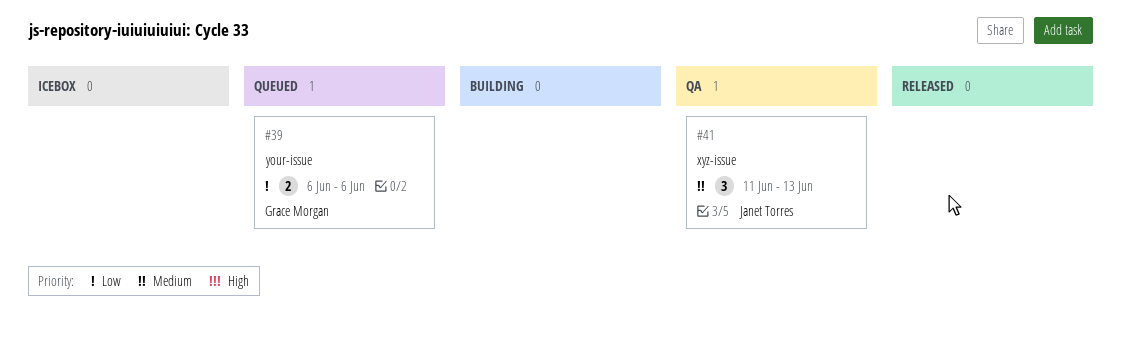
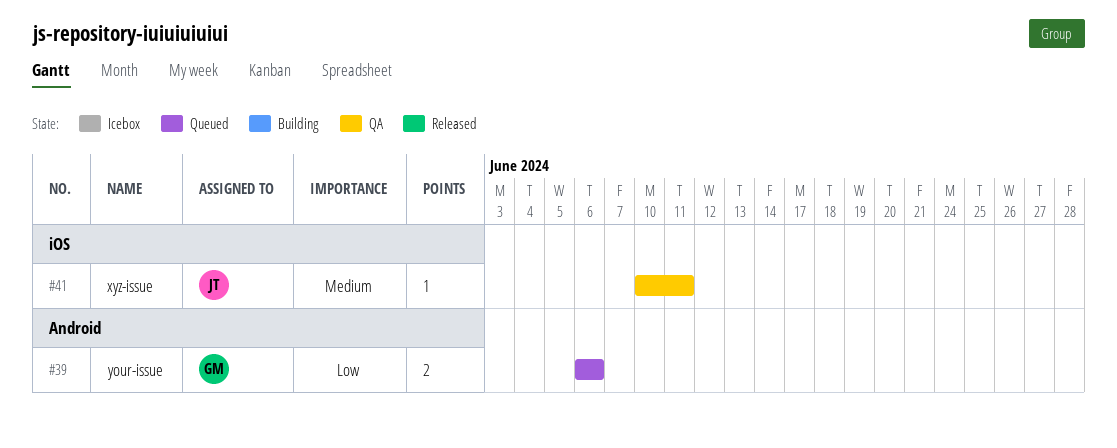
#41, estimate: 3 -> 1
#41, start: Jun 11 -> Jun 10
#41, due: Jun 13 -> Jun 11

